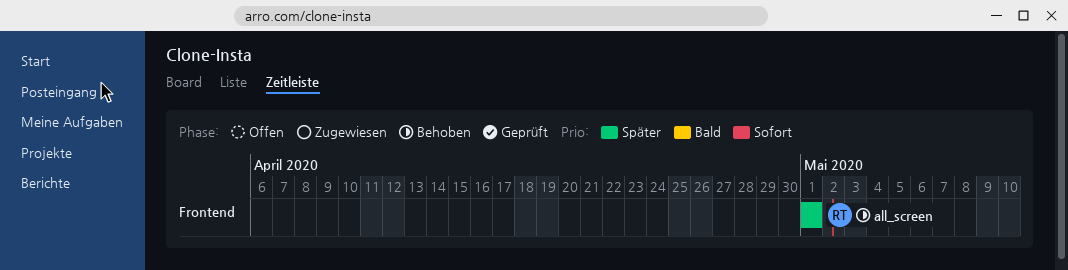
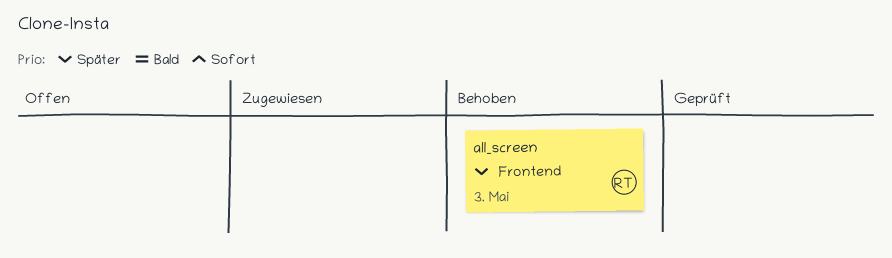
all_screen, due: May 1 -> May 3

